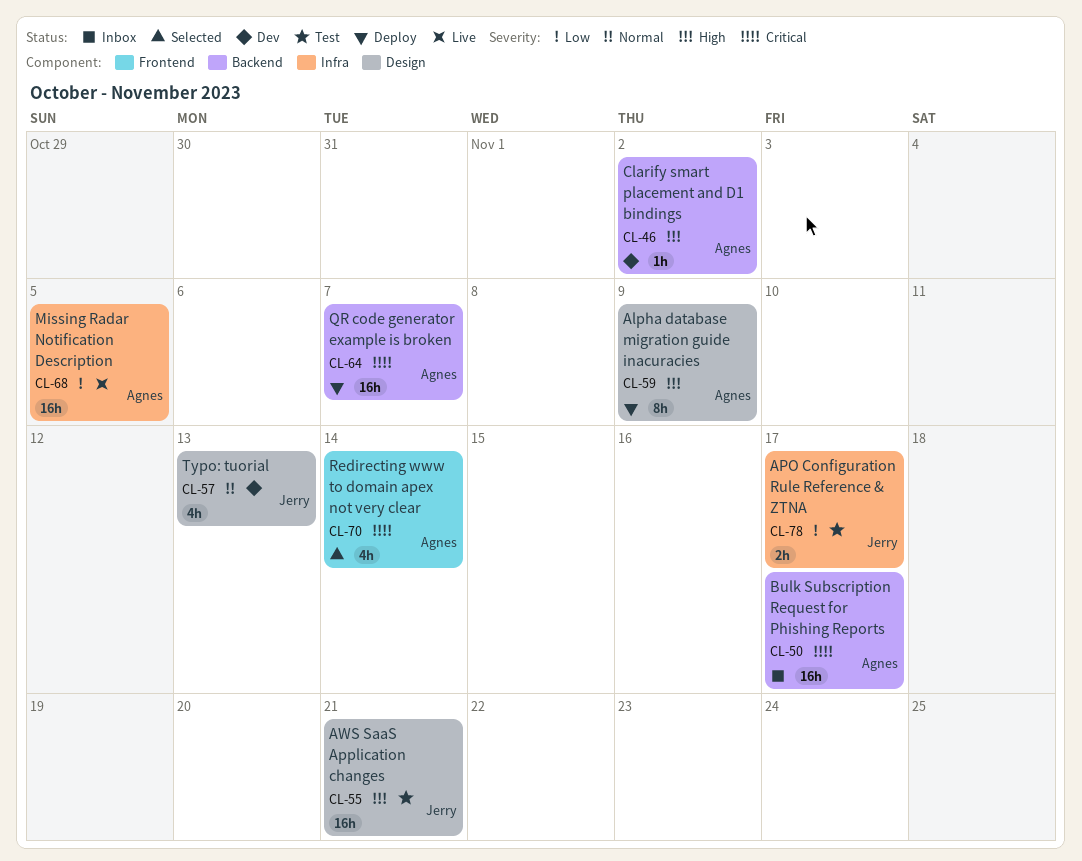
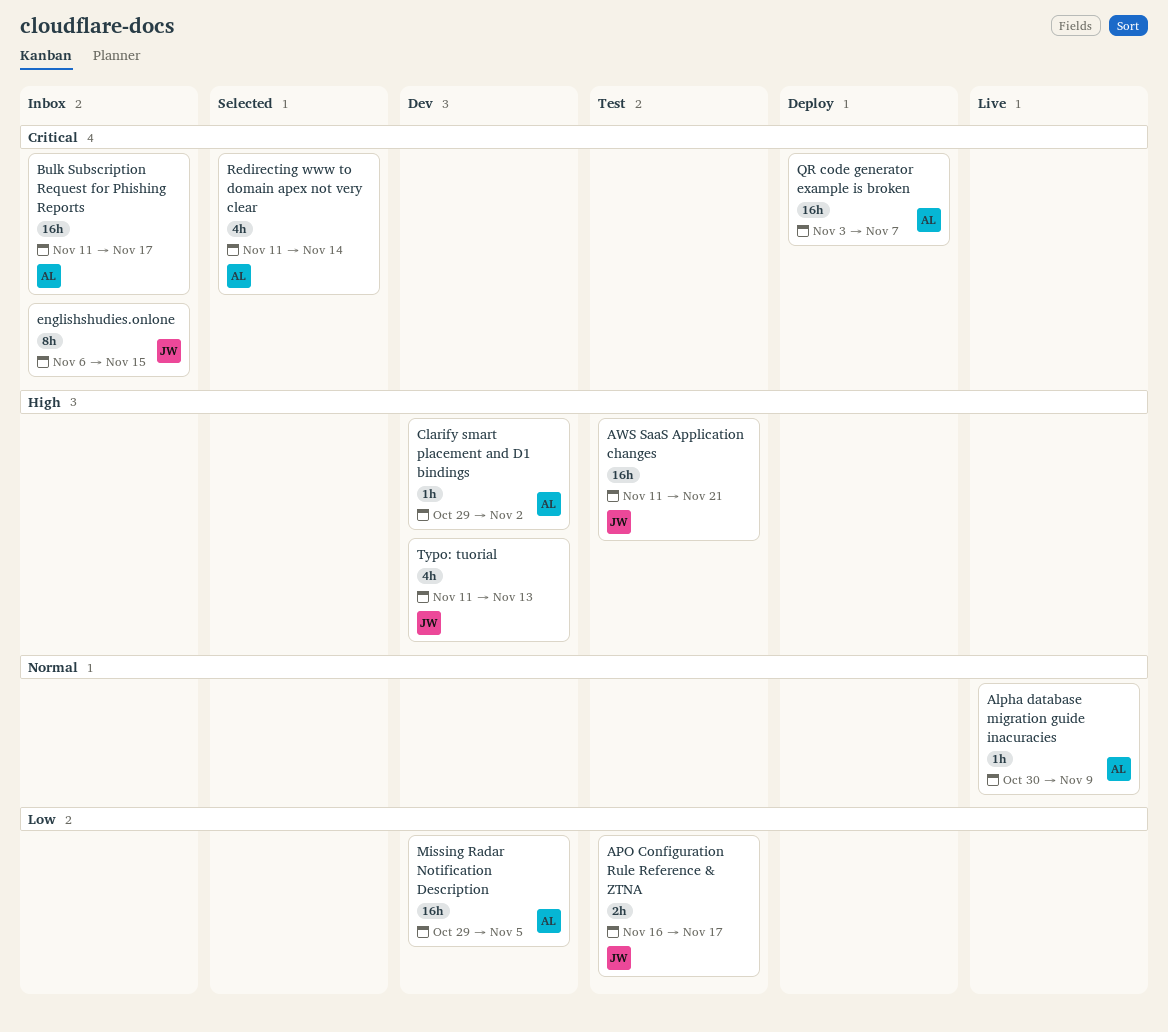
Alpha database migration guide inacuracies, status: Deploy -> Live
Alpha database migration guide inacuracies, priority: High -> Normal
Alpha database migration guide inacuracies, estimate: 8h -> 1h
englishshudies.onlone: none -> present
Missing Radar Notification Description, status: Live -> Dev
Typo: tuorial, priority: Normal -> High

